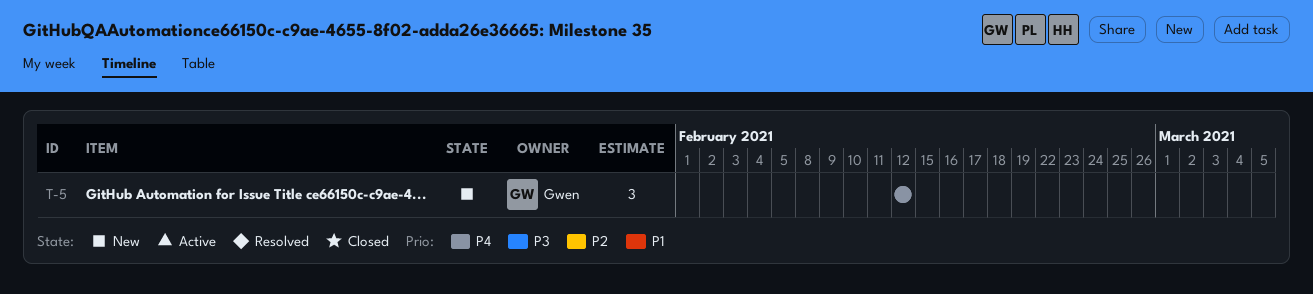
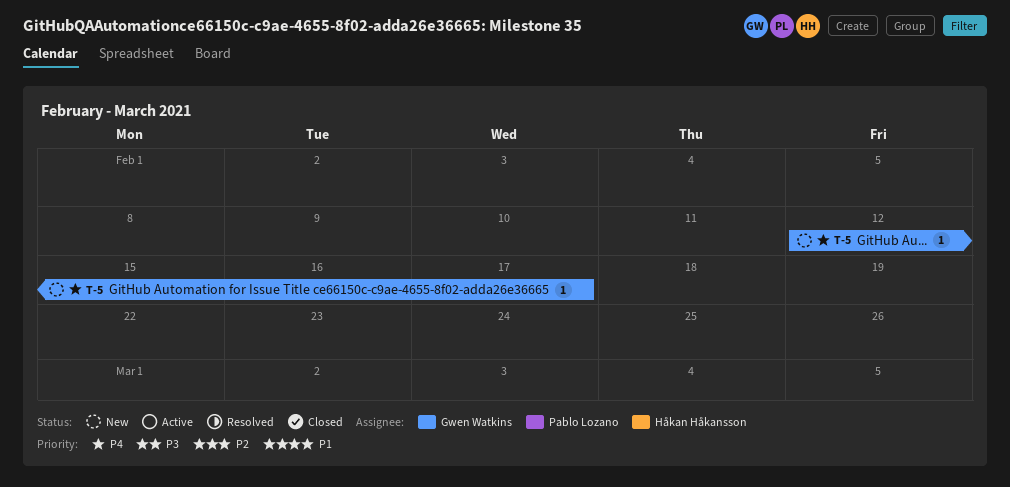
T-5, estimate: 3 -> 1
T-5, due: Feb 12 -> Feb 17

